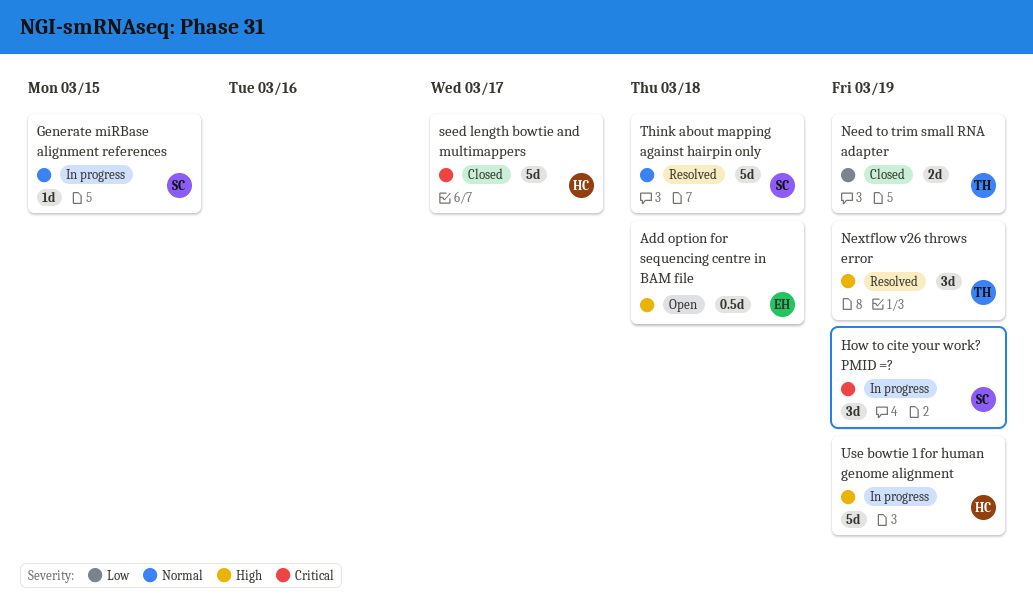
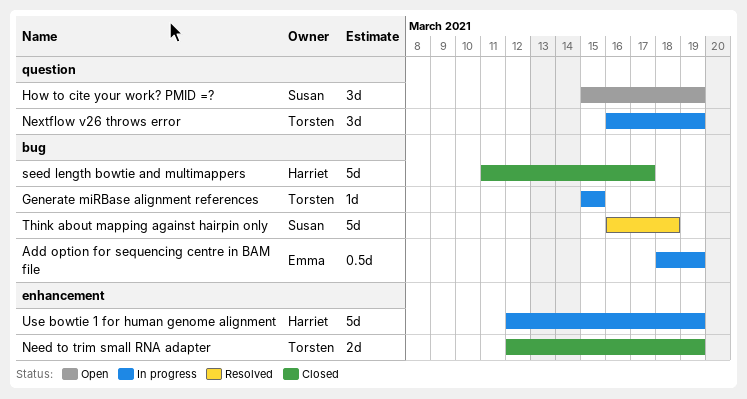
Add option for sequencing centre in BAM file, status: Open -> In progress
Add option for sequencing centre in BAM file, due: Mar 18 -> Mar 19
Generate miRBase alignment references, owner: Susan -> Torsten
How to cite your work? PMID =?, status: In progress -> Open
Nextflow v26 throws error, status: Resolved -> In progress

